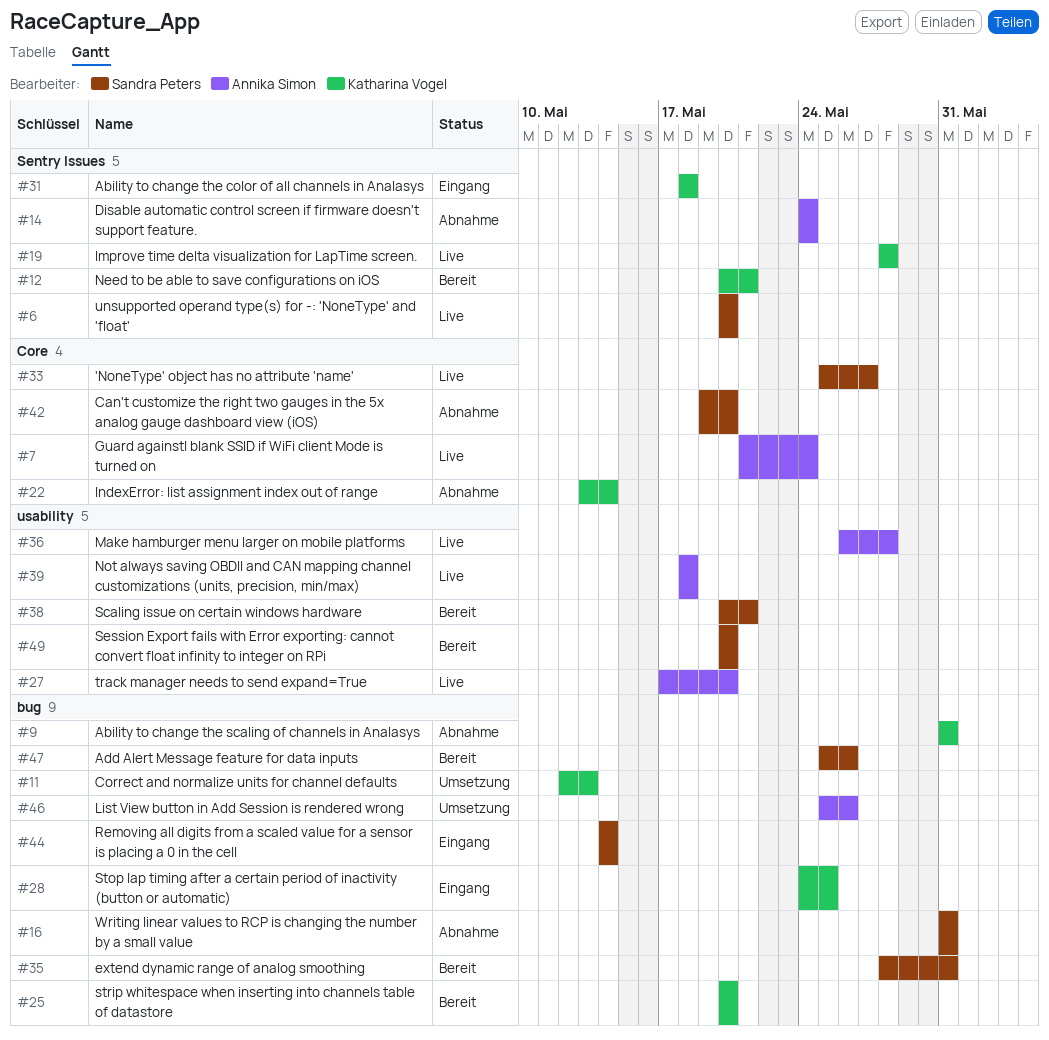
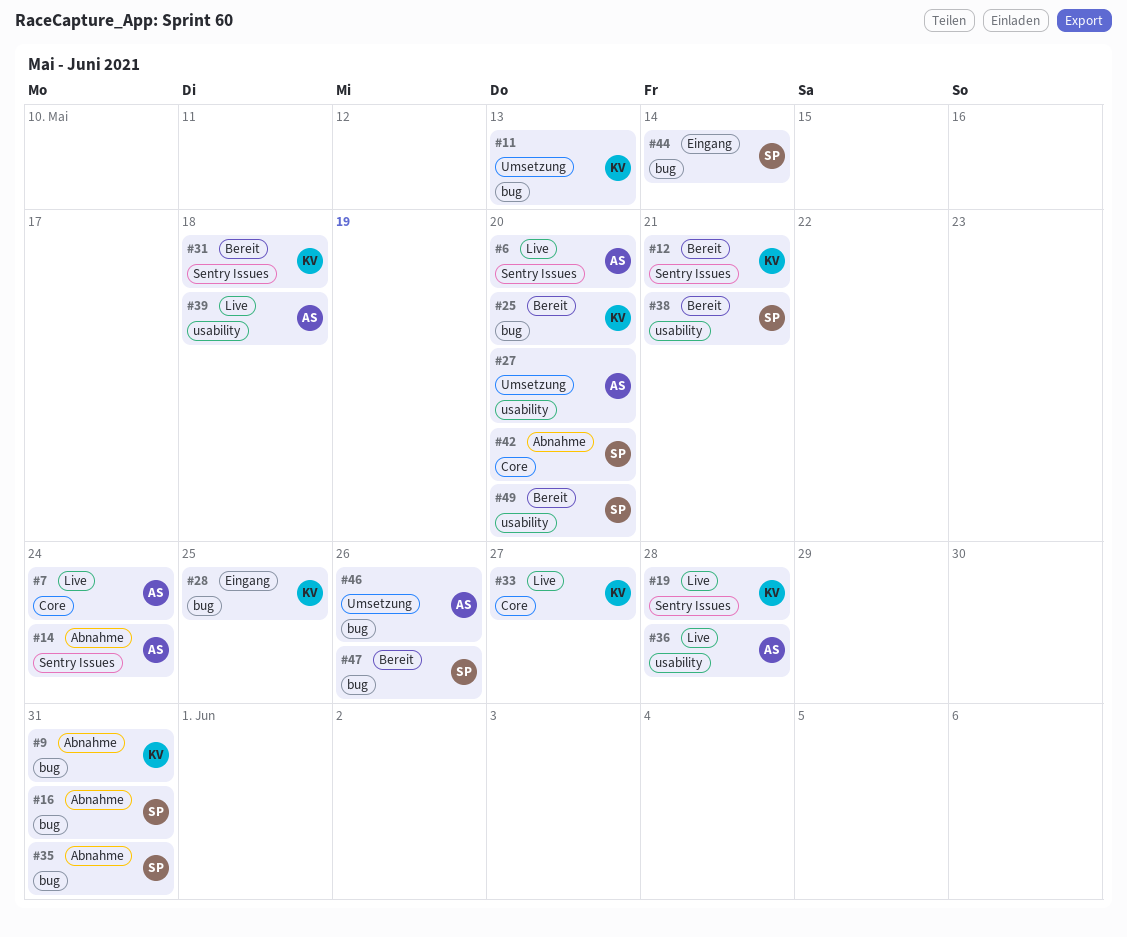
#6, owner: Sandra Peters -> Annika Simon
#22: present -> none
#27, status: Live -> Umsetzung
#31, status: Eingang -> Bereit
#33, owner: Sandra Peters -> Katharina Vogel
#35, status: Bereit -> Abnahme

